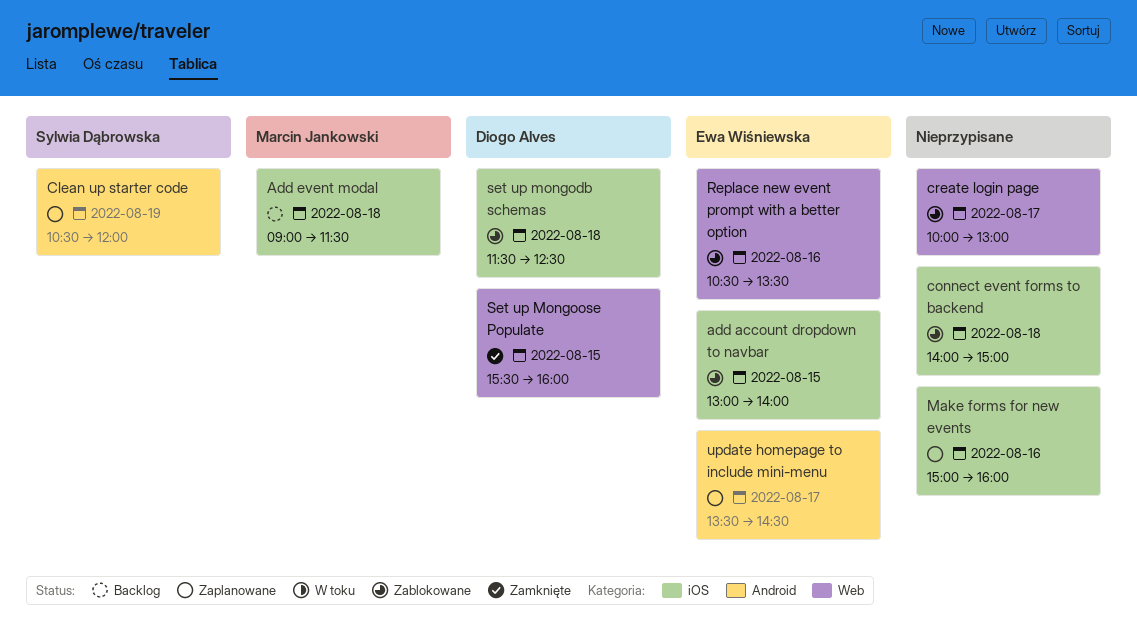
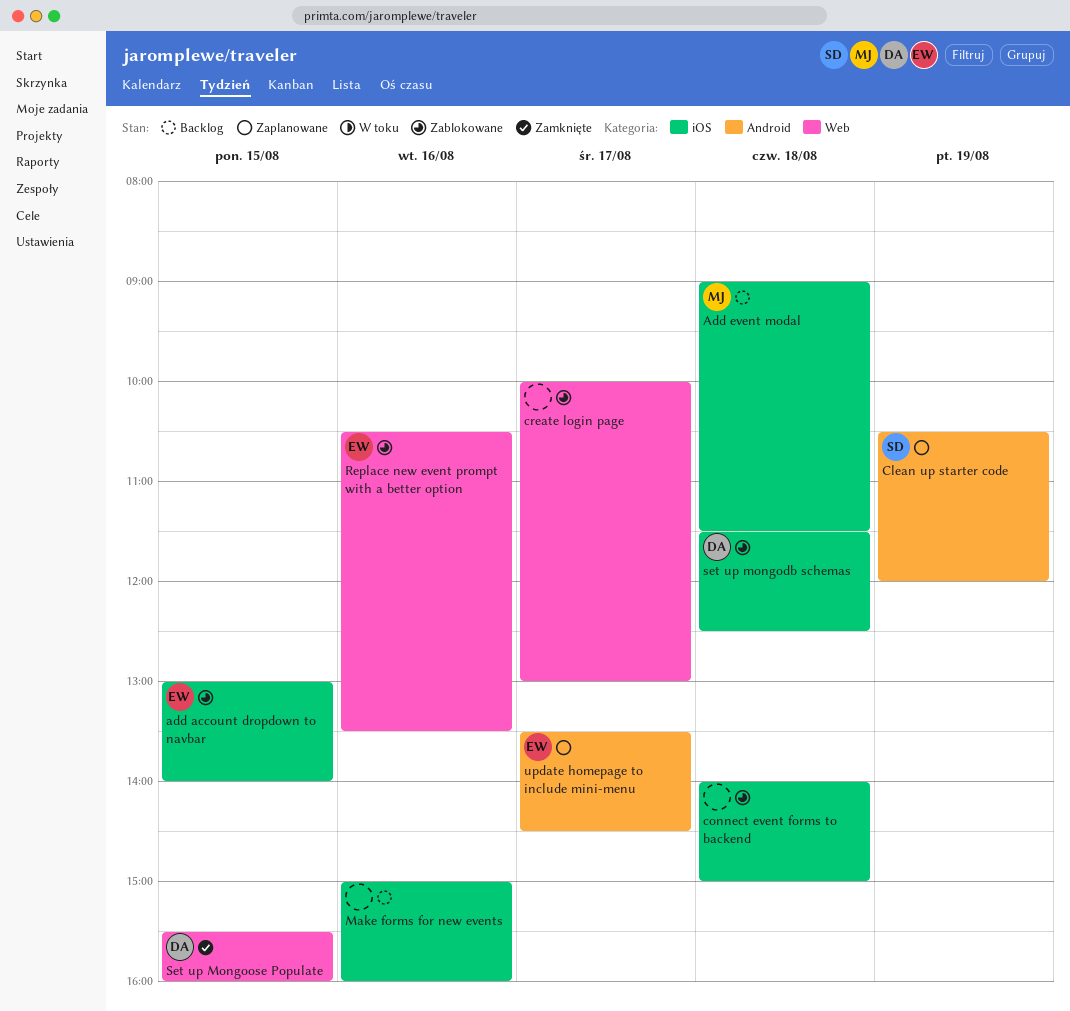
Make forms for new events, status: Zaplanowane -> Backlog

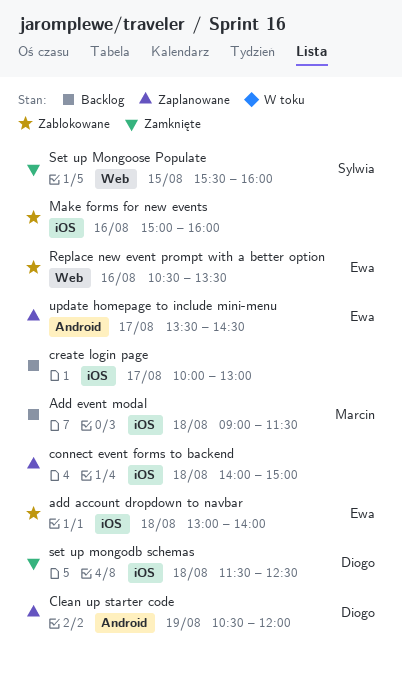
add account dropdown to navbar, day: Aug 15 -> Aug 18
Clean up starter code, owner: Sylwia -> Diogo
connect event forms to backend, status: Zablokowane -> Zaplanowane
create login page, status: Zablokowane -> Backlog
create login page, label: Web -> iOS
Make forms for new events, status: Backlog -> Zablokowane
set up mongodb schemas, status: Zablokowane -> Zamknięte
Set up Mongoose Populate, owner: Diogo -> Sylwia

